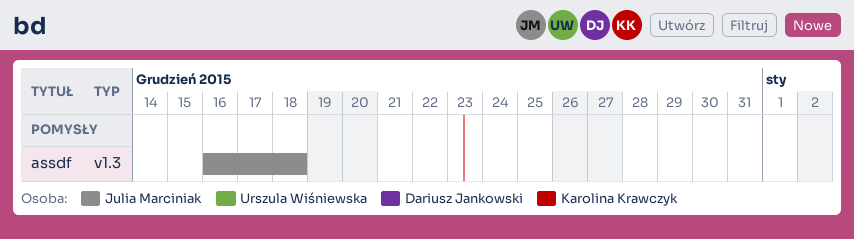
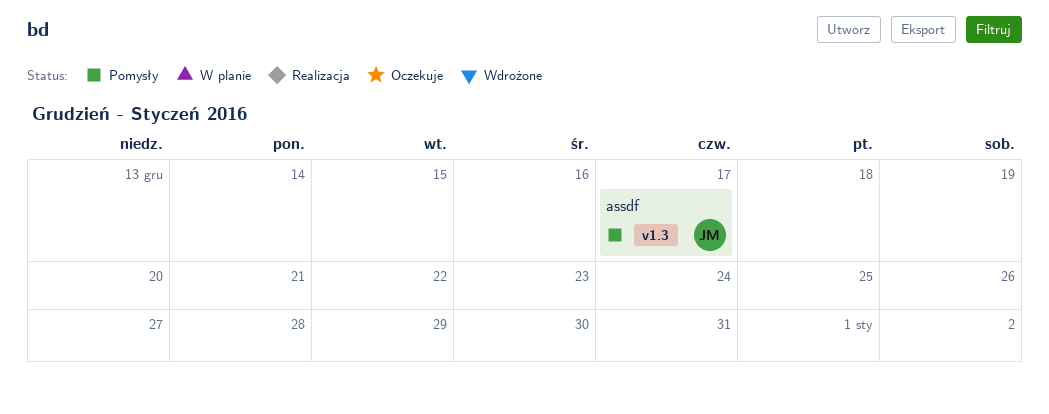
assdf, due: Dec 18 -> Dec 17

